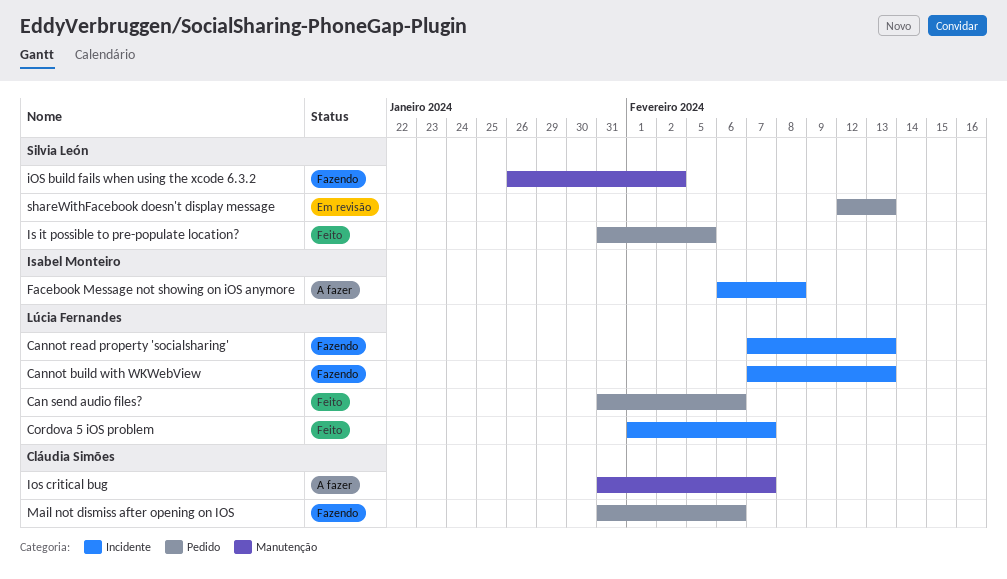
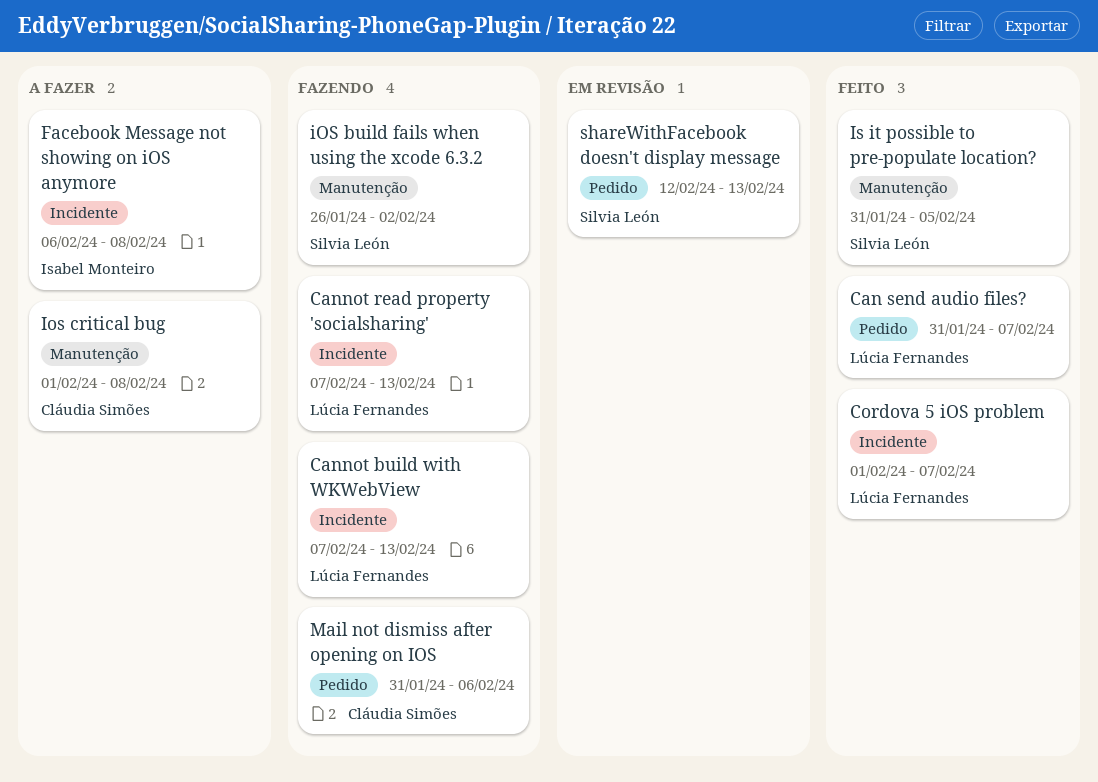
Can send audio files?, due: Feb 6 -> Feb 7
Ios critical bug, start: Jan 31 -> Feb 1
Ios critical bug, due: Feb 7 -> Feb 8
Is it possible to pre-populate location?, label: Pedido -> Manutenção

